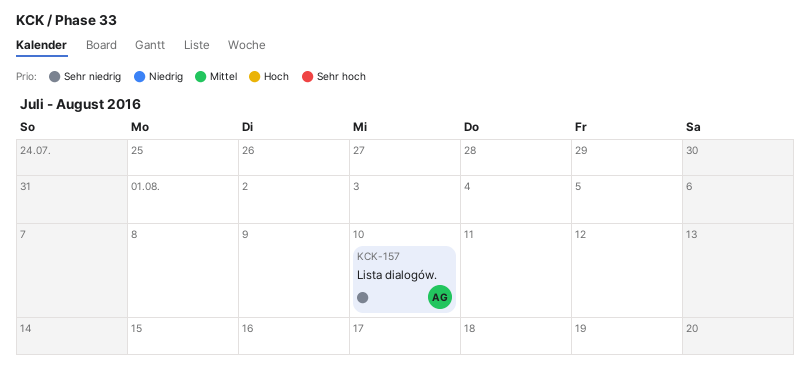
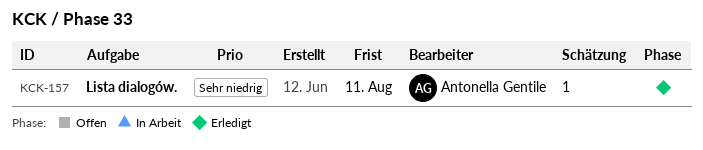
KCK-157, due: Aug 10 -> Aug 11

